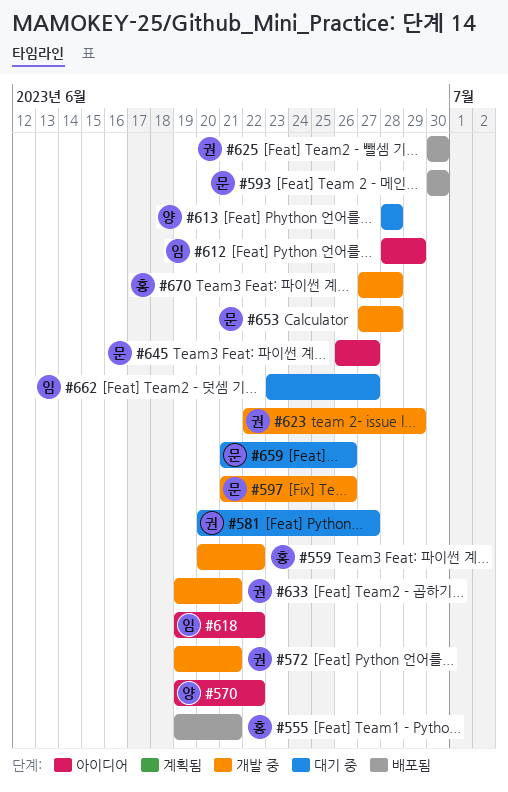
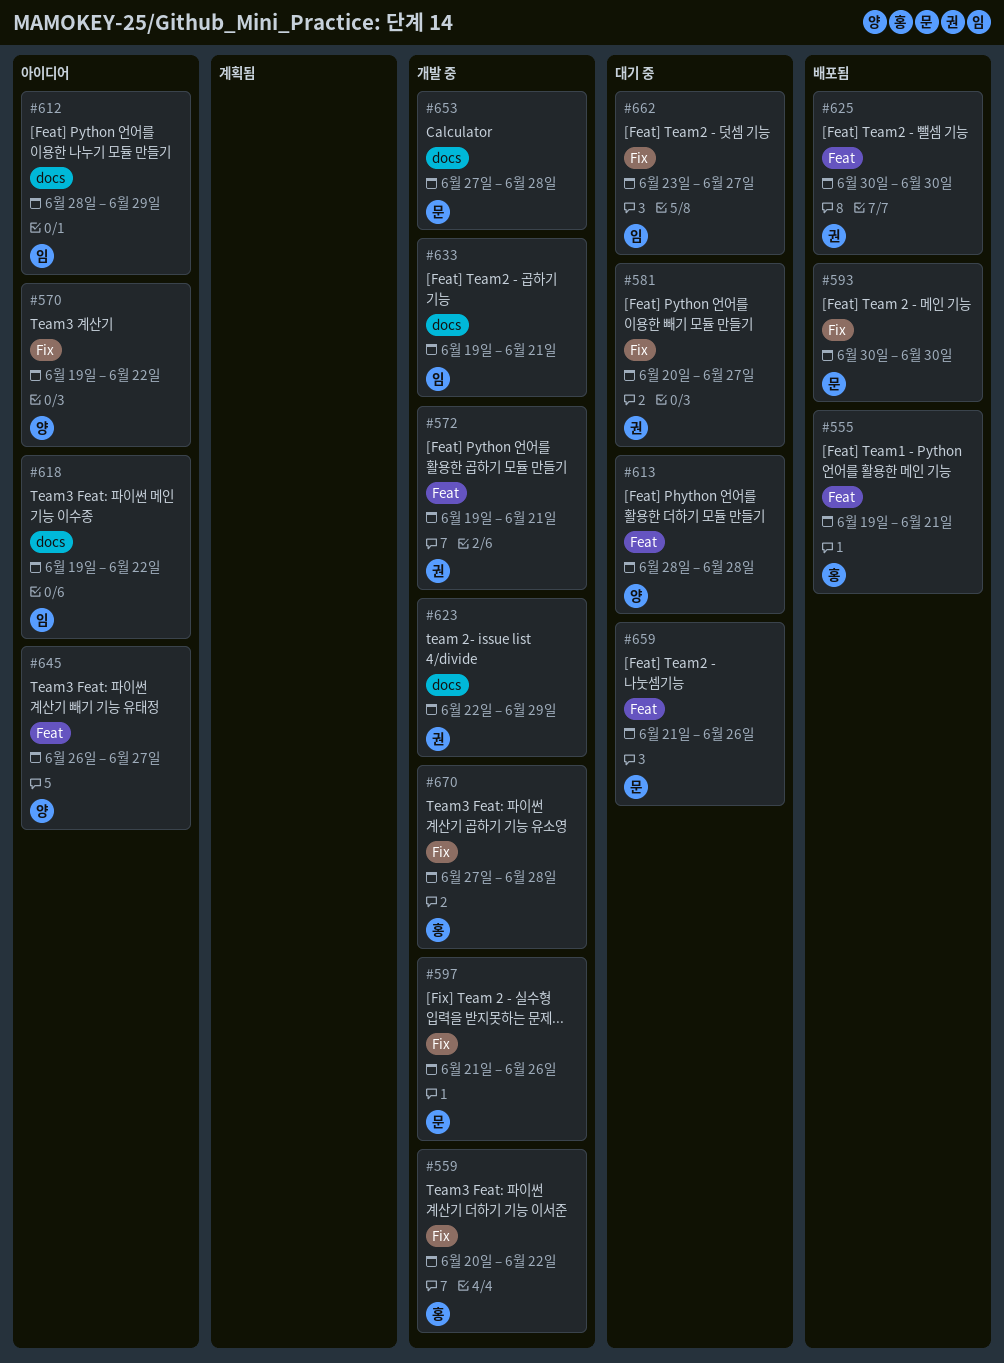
#633, owner: 권 -> 임
#645, owner: 문 -> 양

